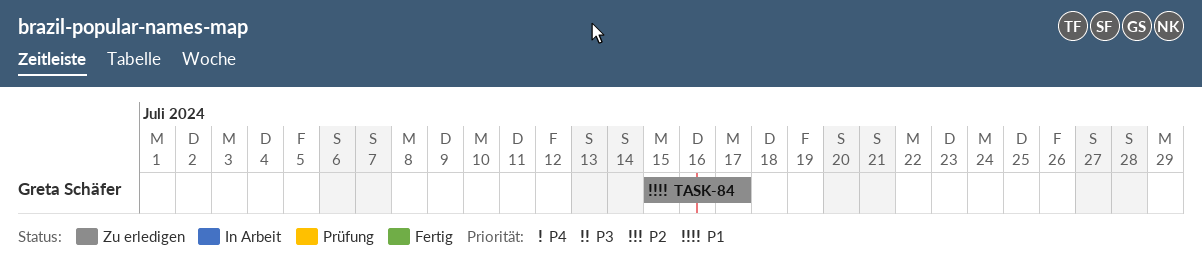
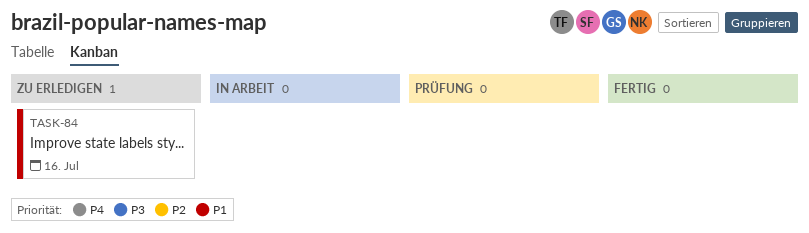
TASK-84, due: Jul 17 -> Jul 16

